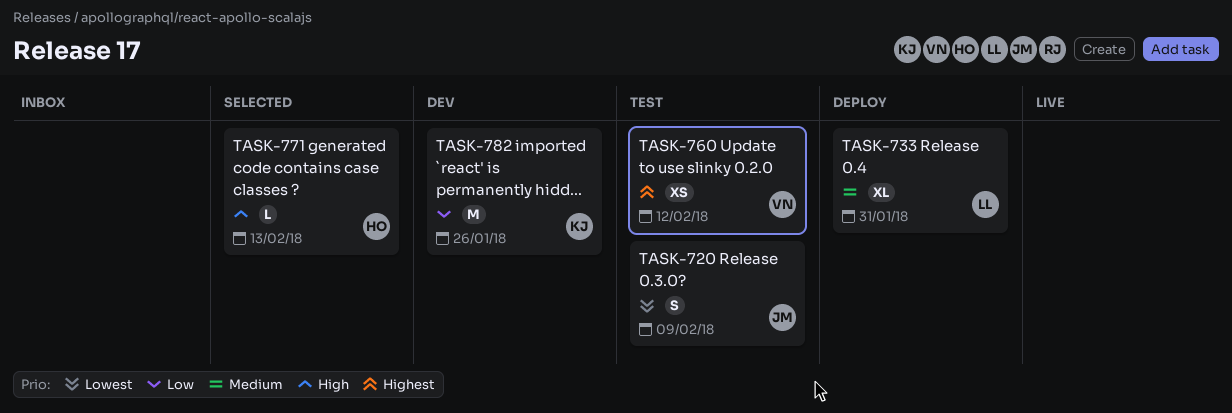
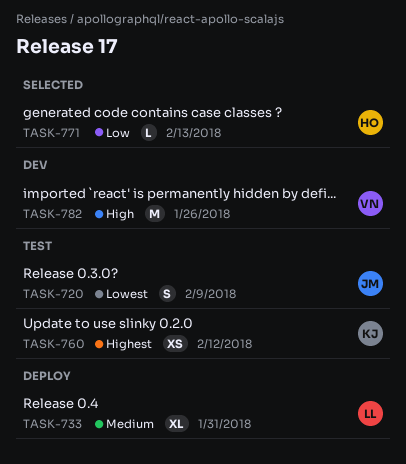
TASK-760, owner: VN -> KJ
TASK-771, priority: High -> Low
TASK-782, owner: KJ -> VN
TASK-782, priority: Low -> High

